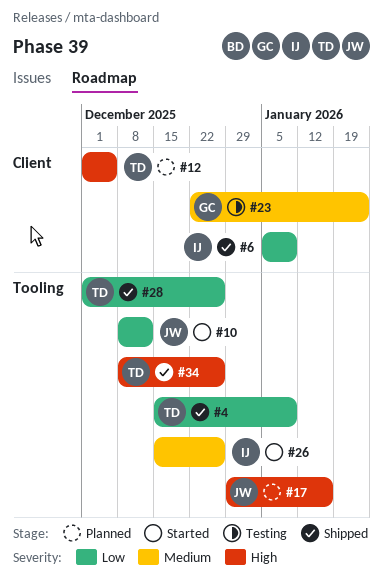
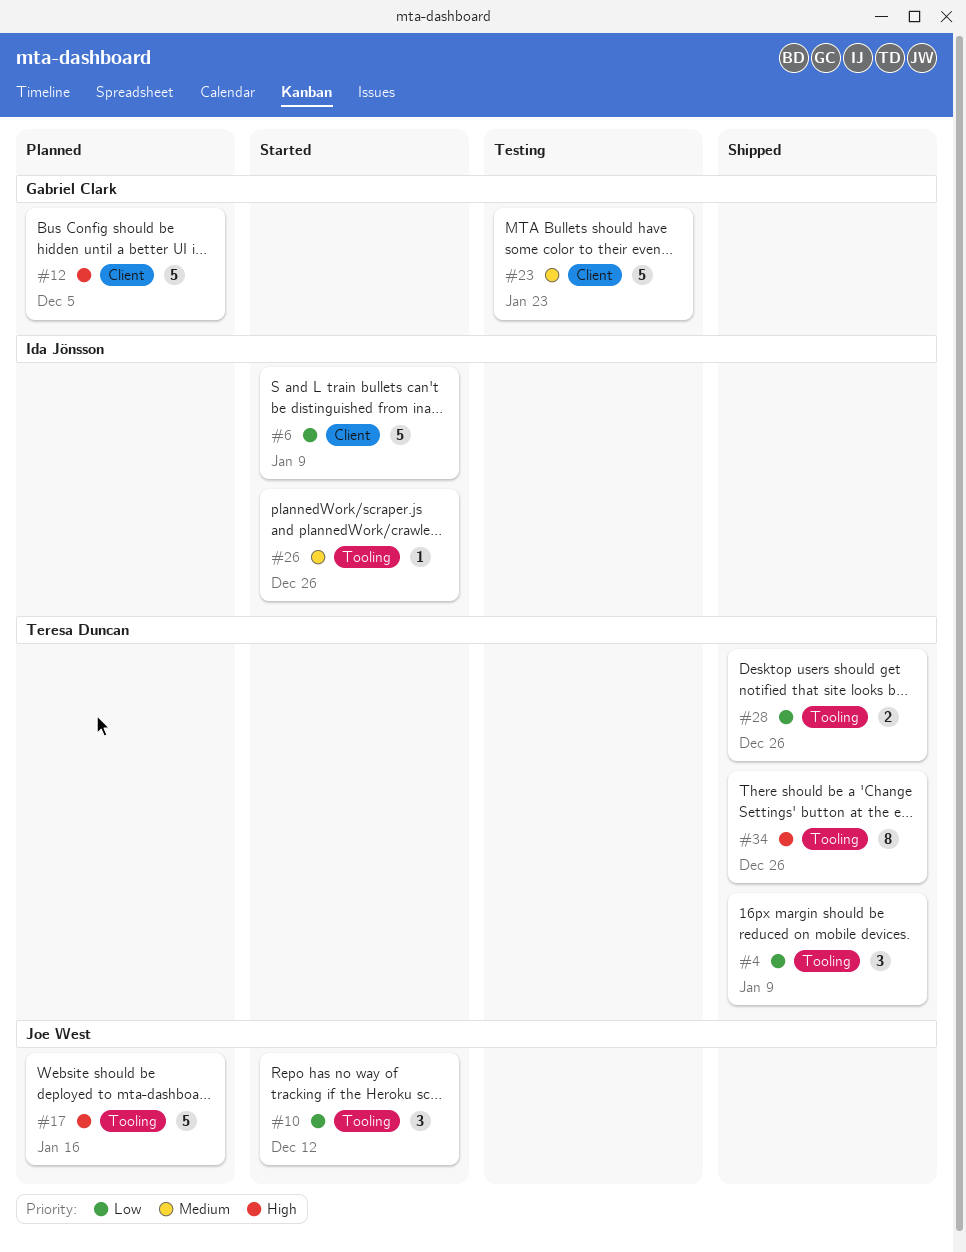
#6, status: Shipped -> Started
#12, owner: Teresa Duncan -> Gabriel Clark

